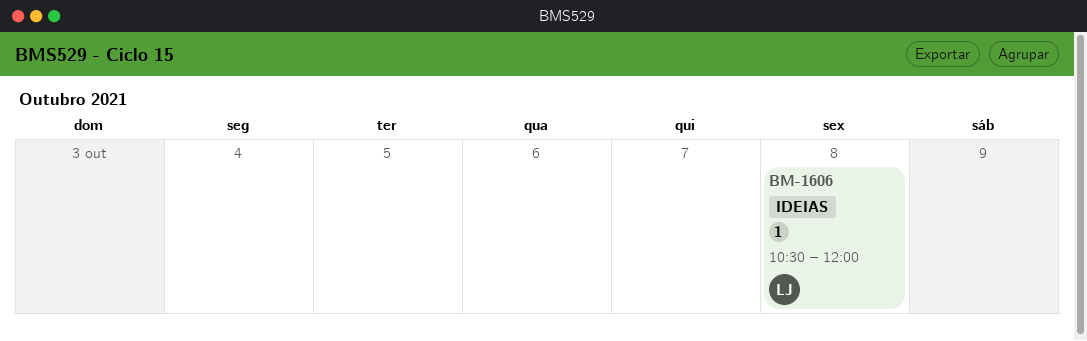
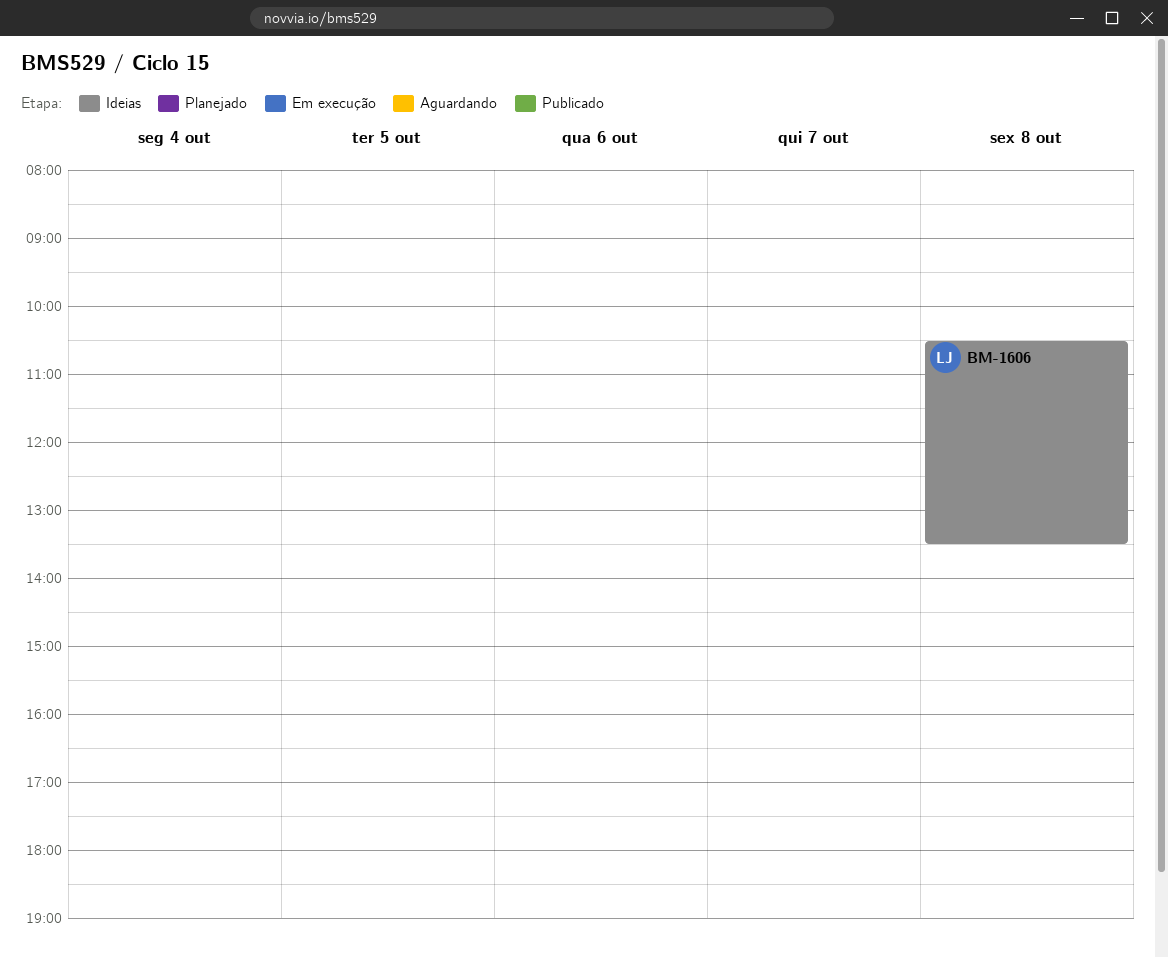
BM-1606, ends: 12:00 -> 13:30

